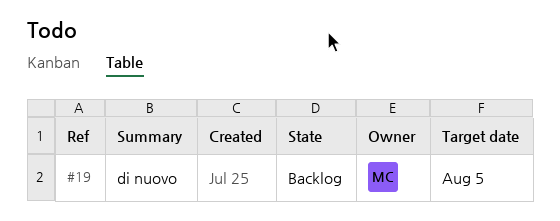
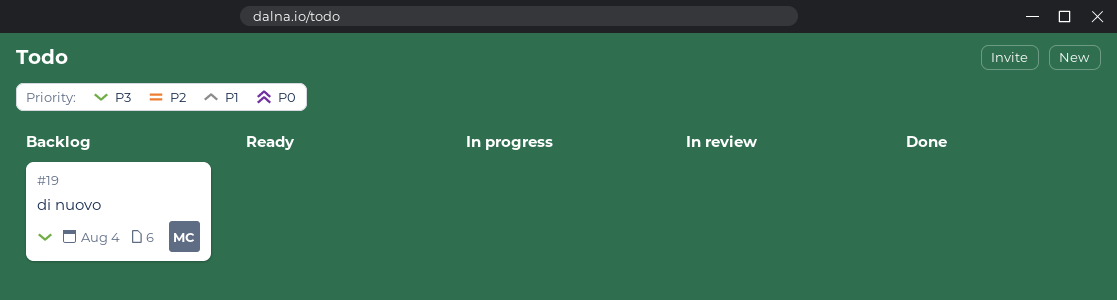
#19, due: Aug 5 -> Aug 4

